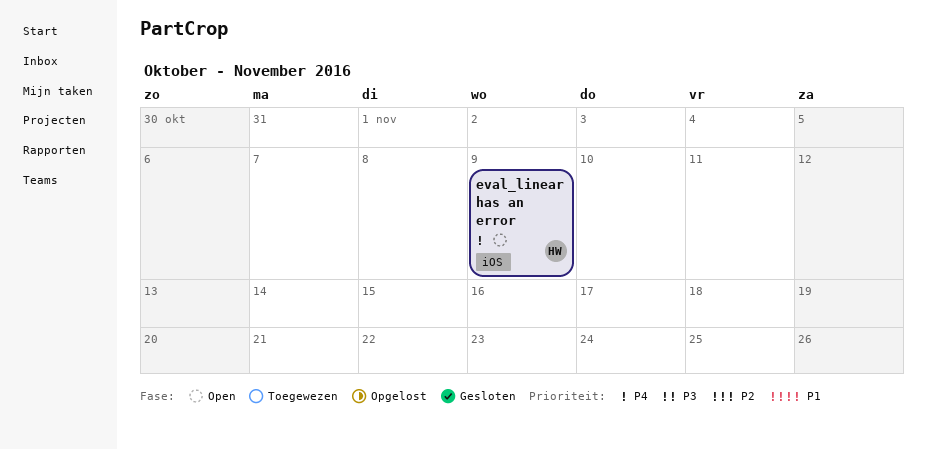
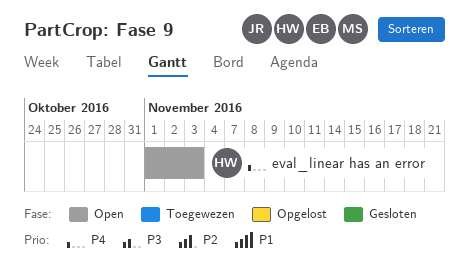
eval_linear has an error, due: Nov 9 -> Nov 3

